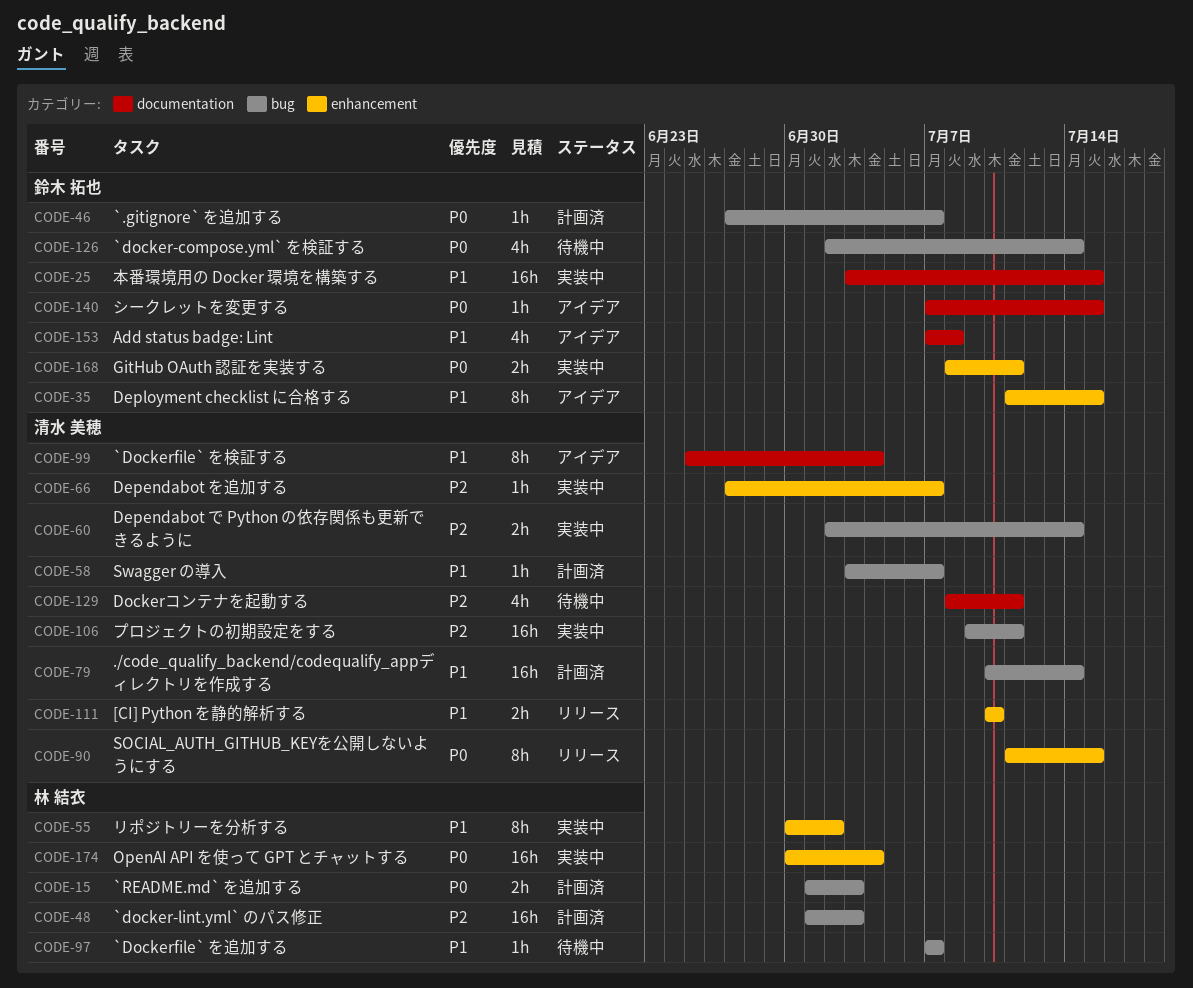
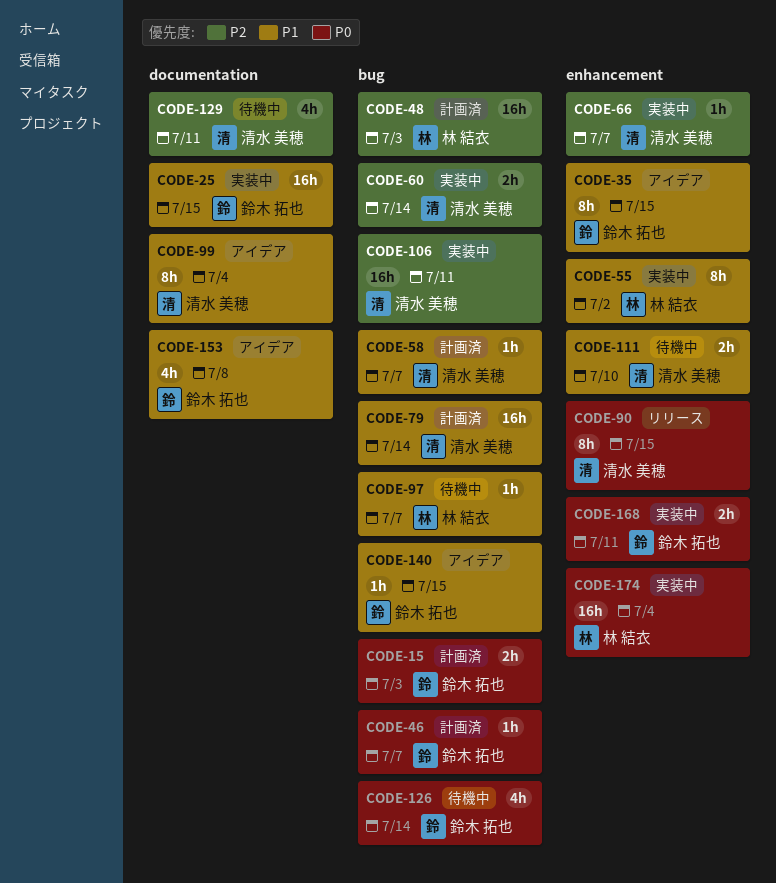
CODE-15, owner: 林 結衣 -> 鈴木 拓也
CODE-111, status: リリース -> 待機中
CODE-140, priority: P0 -> P1
CODE-140, label: documentation -> bug

